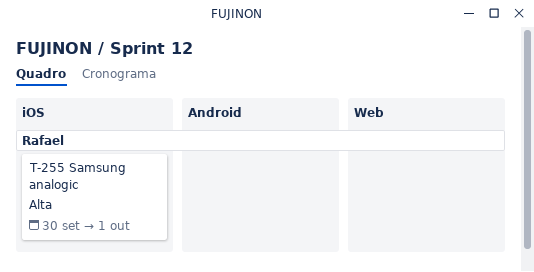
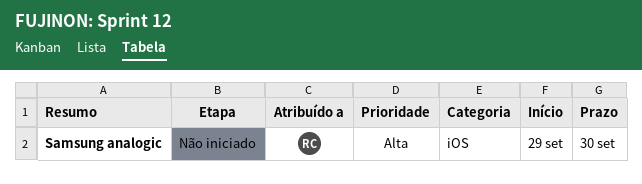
Samsung analogic, start: Sep 30 -> Sep 29
Samsung analogic, due: Oct 1 -> Sep 30

